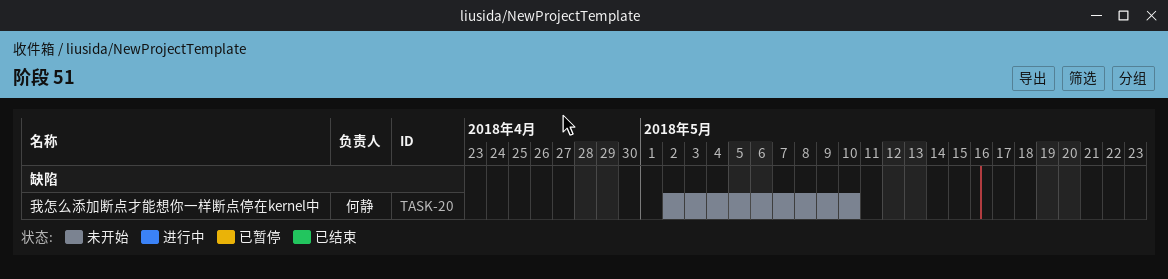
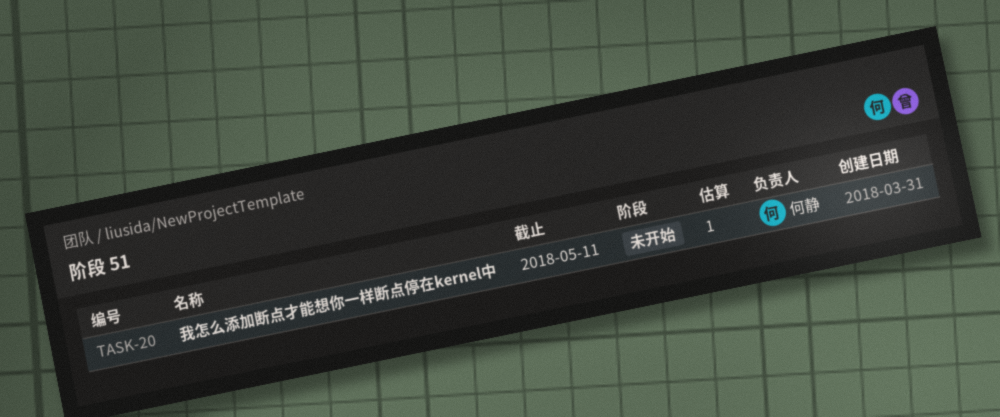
TASK-20, due: May 10 -> May 11

